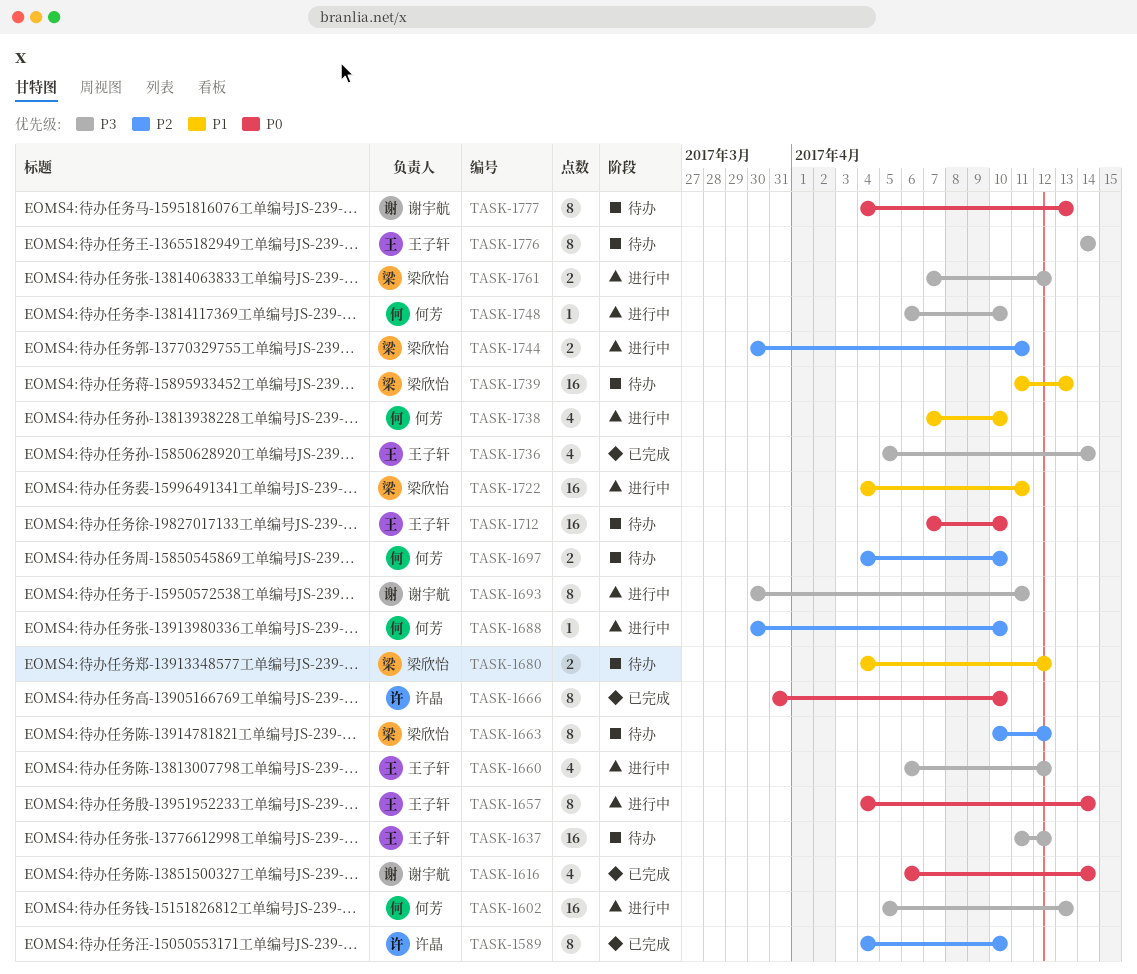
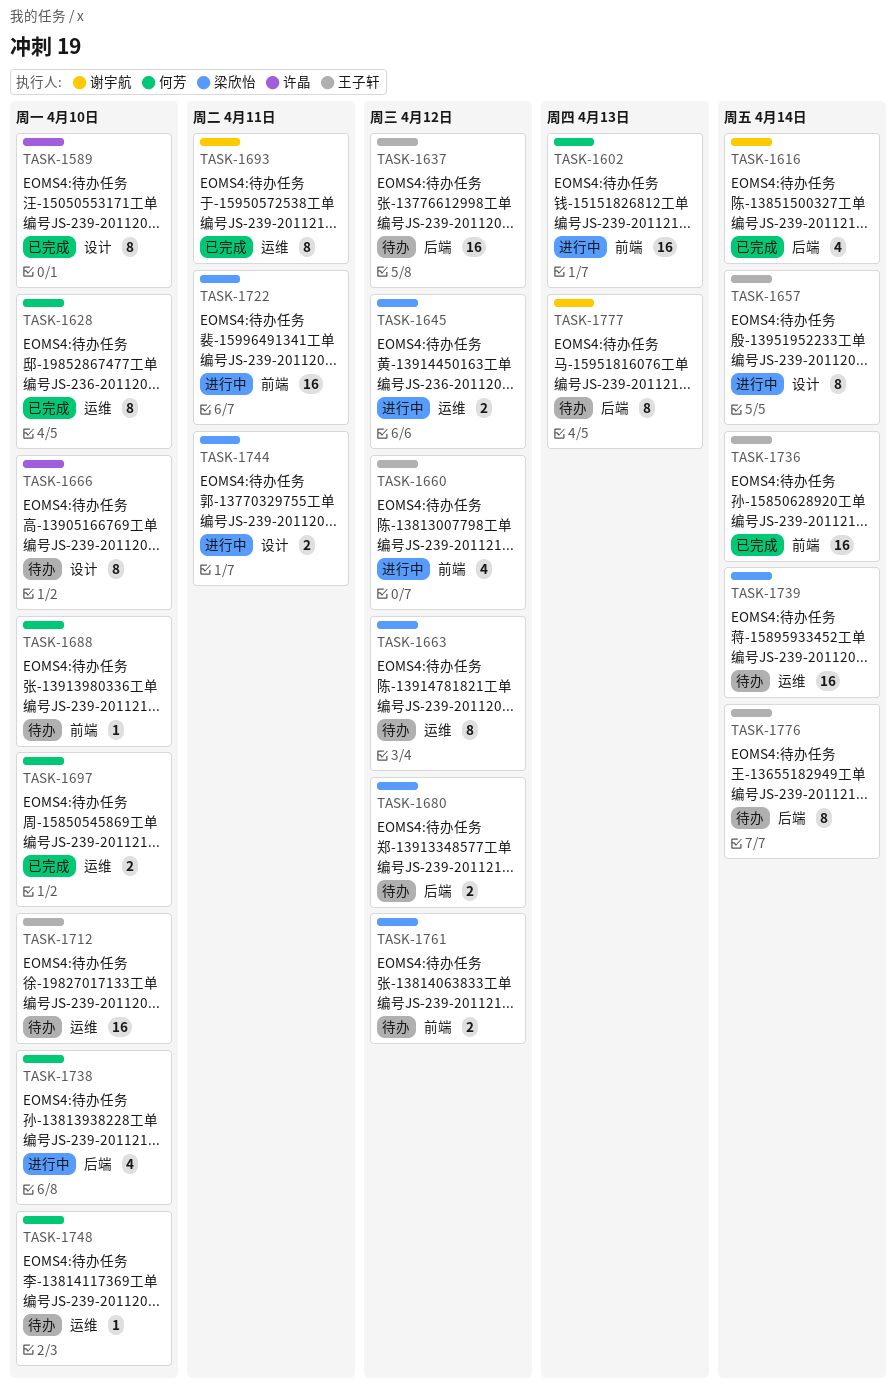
TASK-1628: none -> present
TASK-1645: none -> present
TASK-1666, status: 已完成 -> 待办
TASK-1688, status: 进行中 -> 待办
TASK-1693, status: 进行中 -> 已完成
TASK-1697, status: 待办 -> 已完成
TASK-1736, estimate: 4 -> 16
TASK-1739, due: Apr 13 -> Apr 14
TASK-1748, status: 进行中 -> 待办
TASK-1761, status: 进行中 -> 待办

